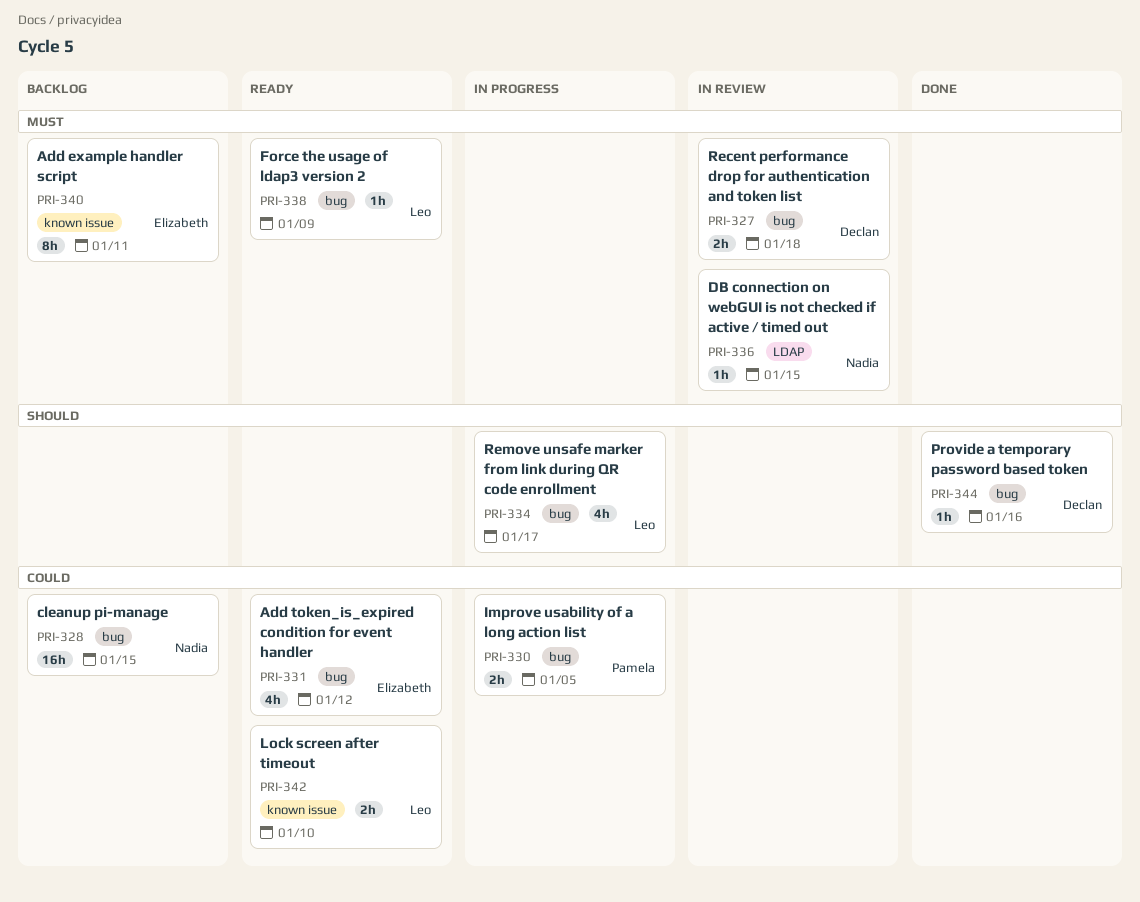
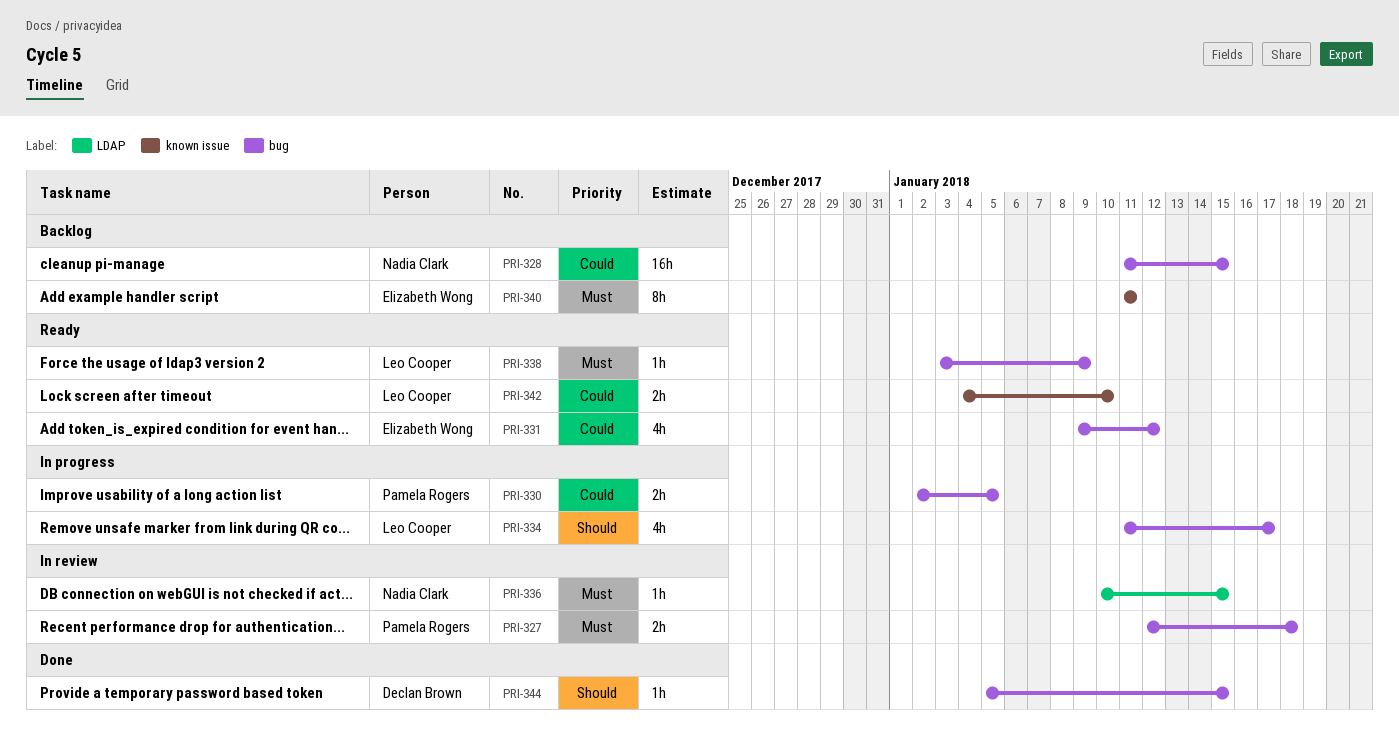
PRI-327, owner: Declan Brown -> Pamela Rogers
PRI-344, due: Jan 16 -> Jan 15

